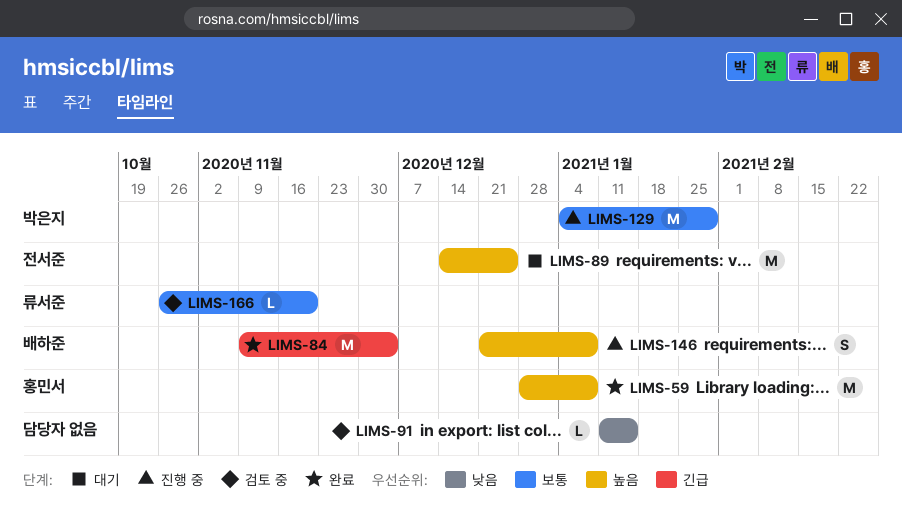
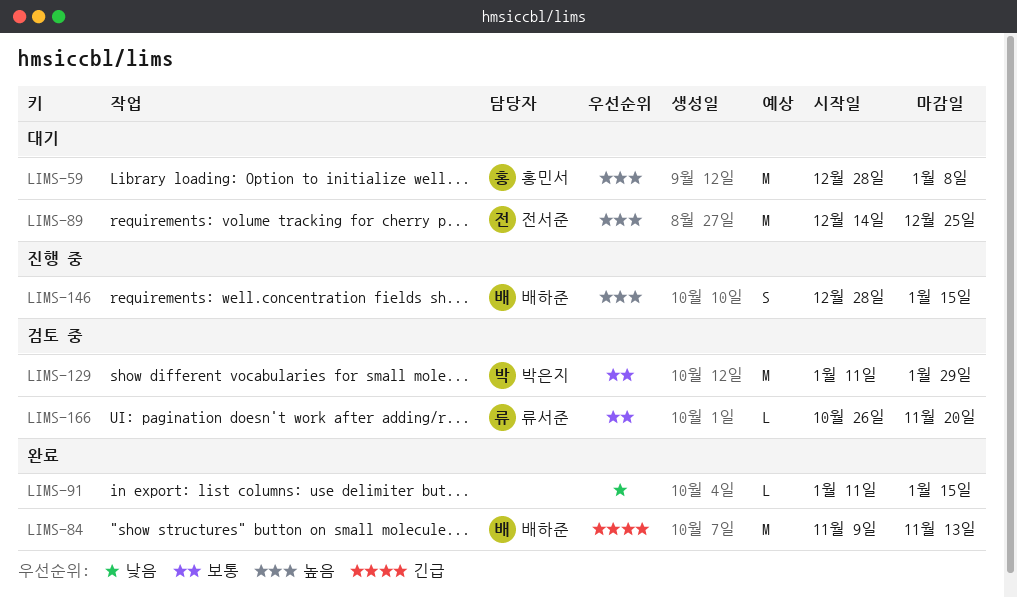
LIMS-59, status: 완료 -> 대기
LIMS-84, due: Dec 4 -> Nov 13
LIMS-91, status: 검토 중 -> 완료
LIMS-129, status: 진행 중 -> 검토 중
LIMS-129, start: Jan 4 -> Jan 11
LIMS-146, start: Dec 21 -> Dec 28
LIMS-146, due: Jan 8 -> Jan 15

